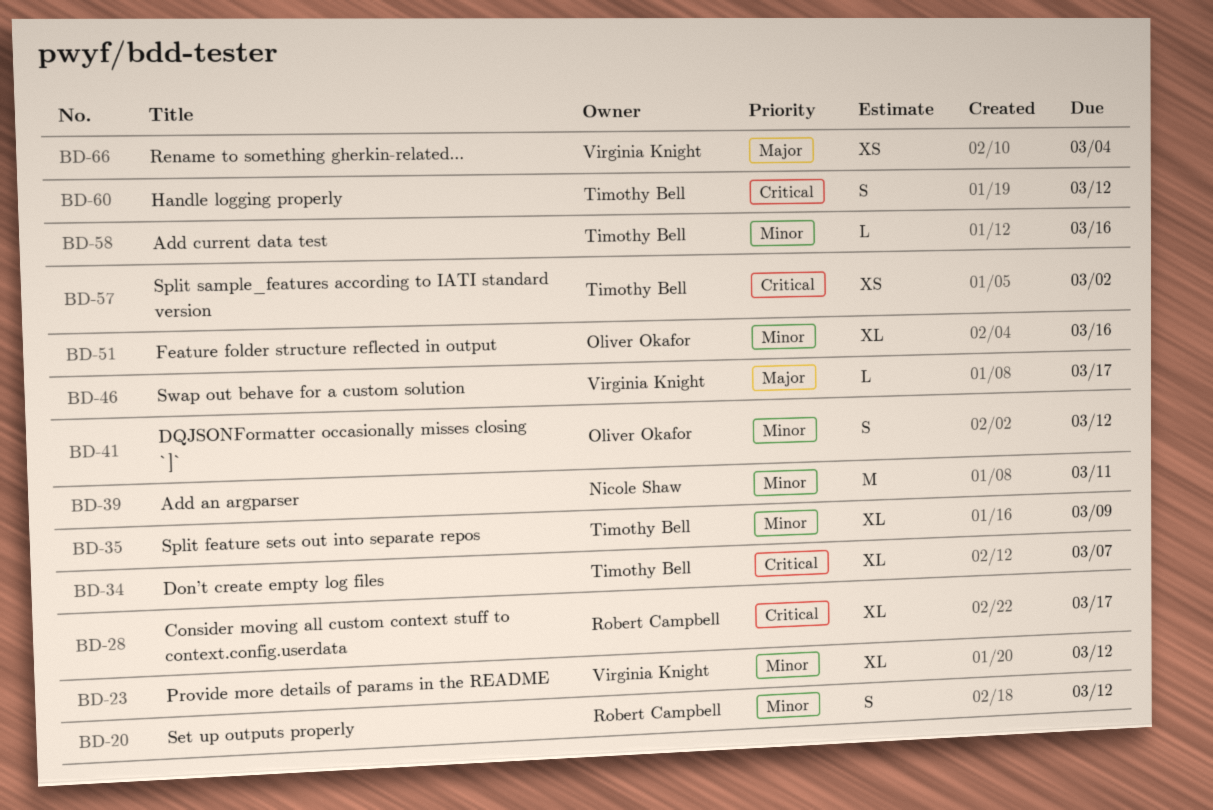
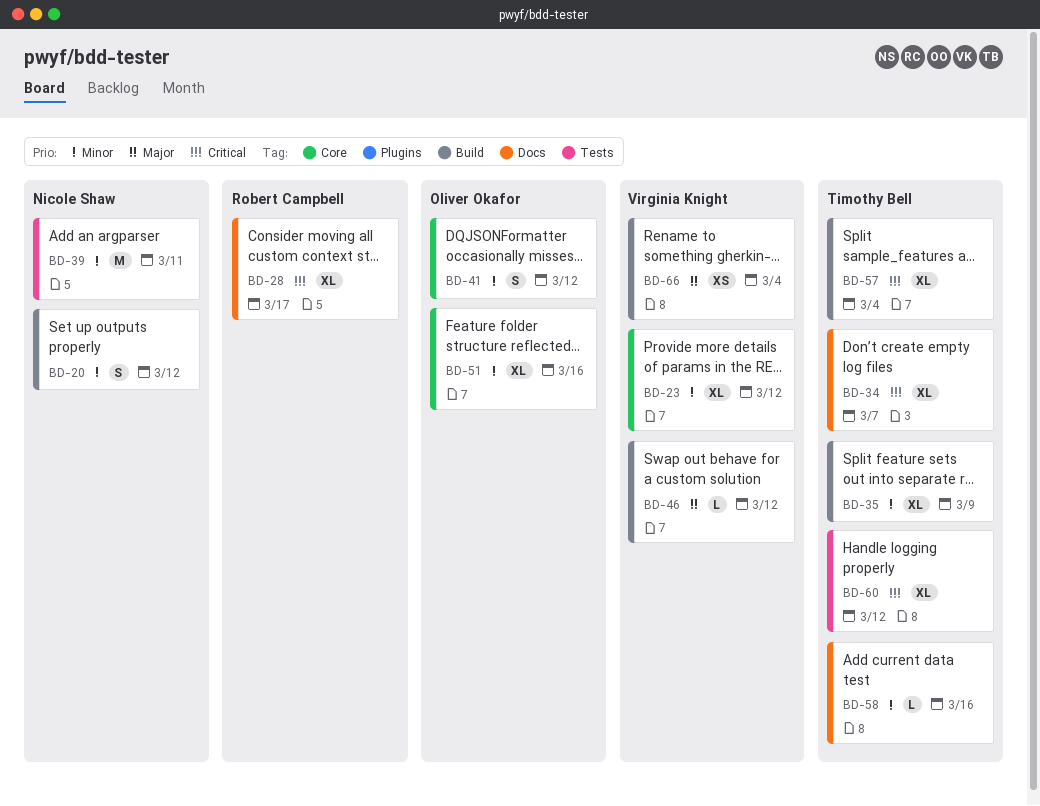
BD-20, owner: Robert Campbell -> Nicole Shaw
BD-46, due: Mar 17 -> Mar 12
BD-57, estimate: XS -> XL
BD-57, due: Mar 2 -> Mar 4
BD-60, estimate: S -> XL

